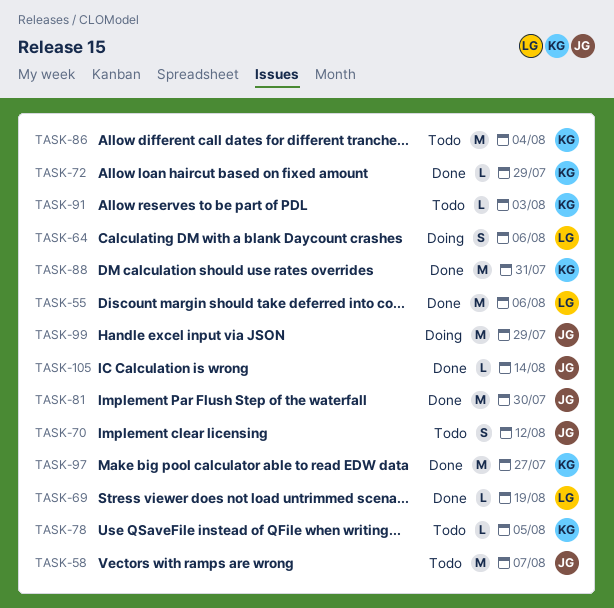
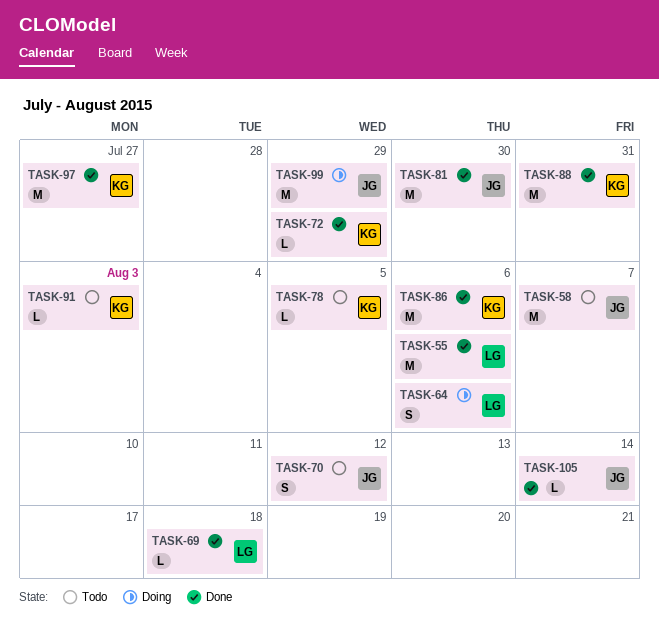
TASK-69, due: Aug 19 -> Aug 18
TASK-86, status: Todo -> Done
TASK-86, due: Aug 4 -> Aug 6

